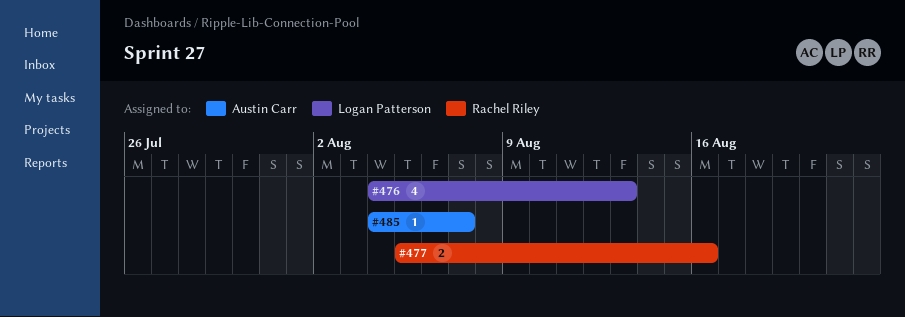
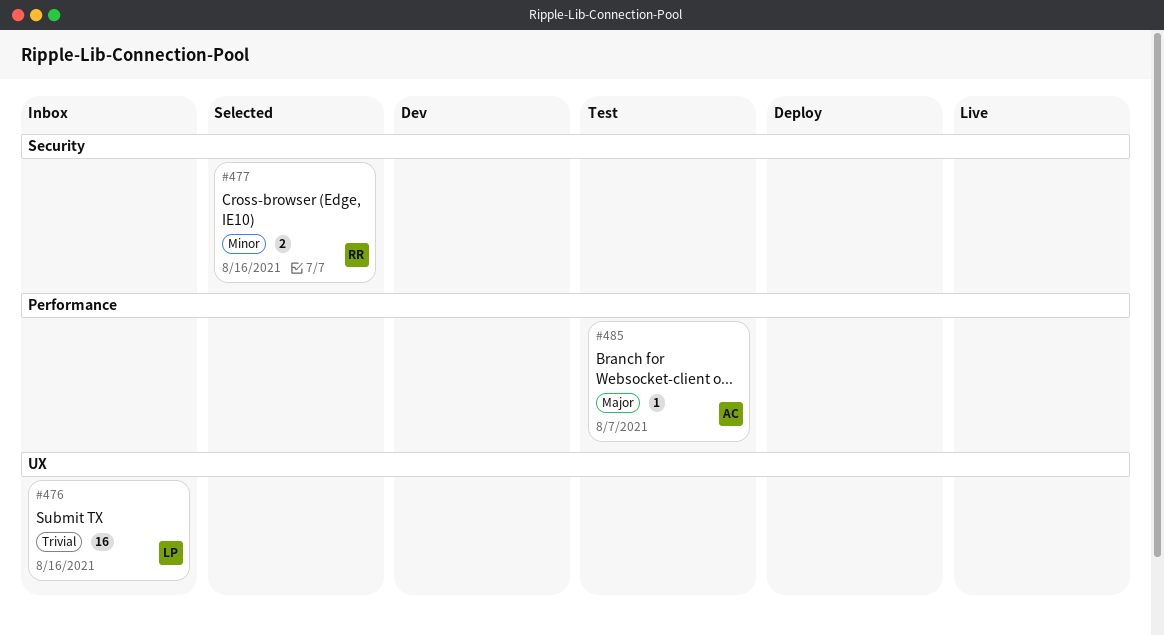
#476, estimate: 4 -> 16
#476, due: Aug 13 -> Aug 16

